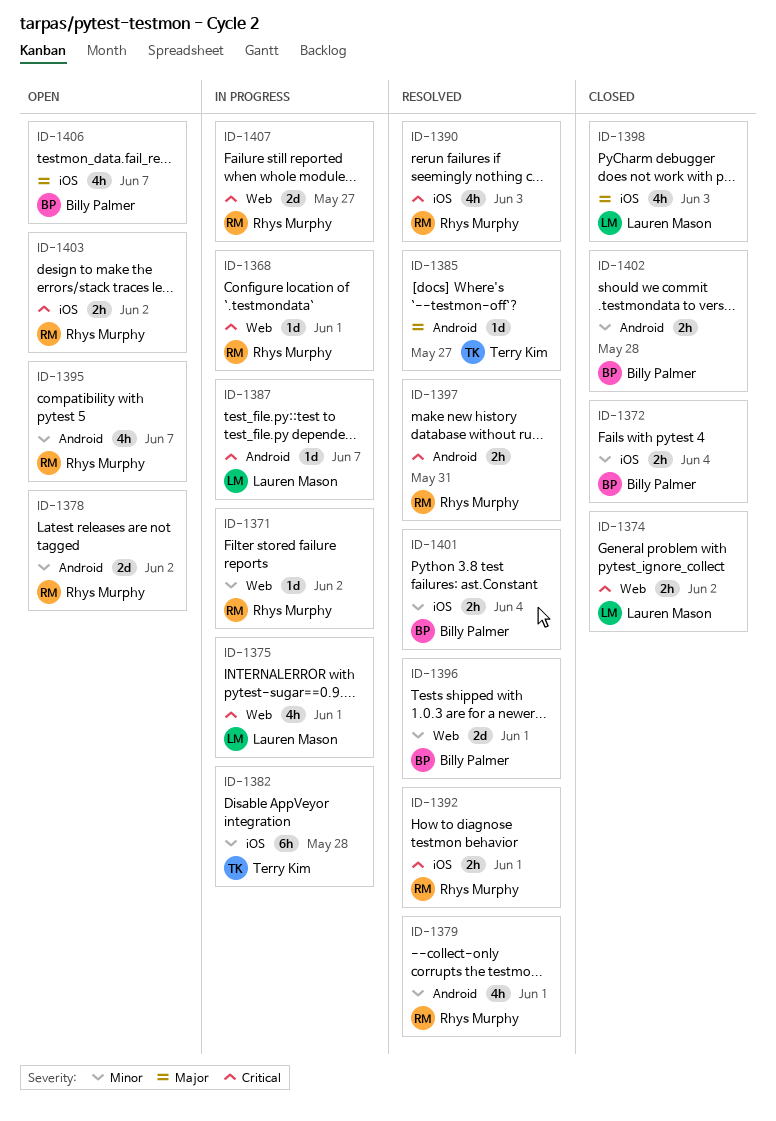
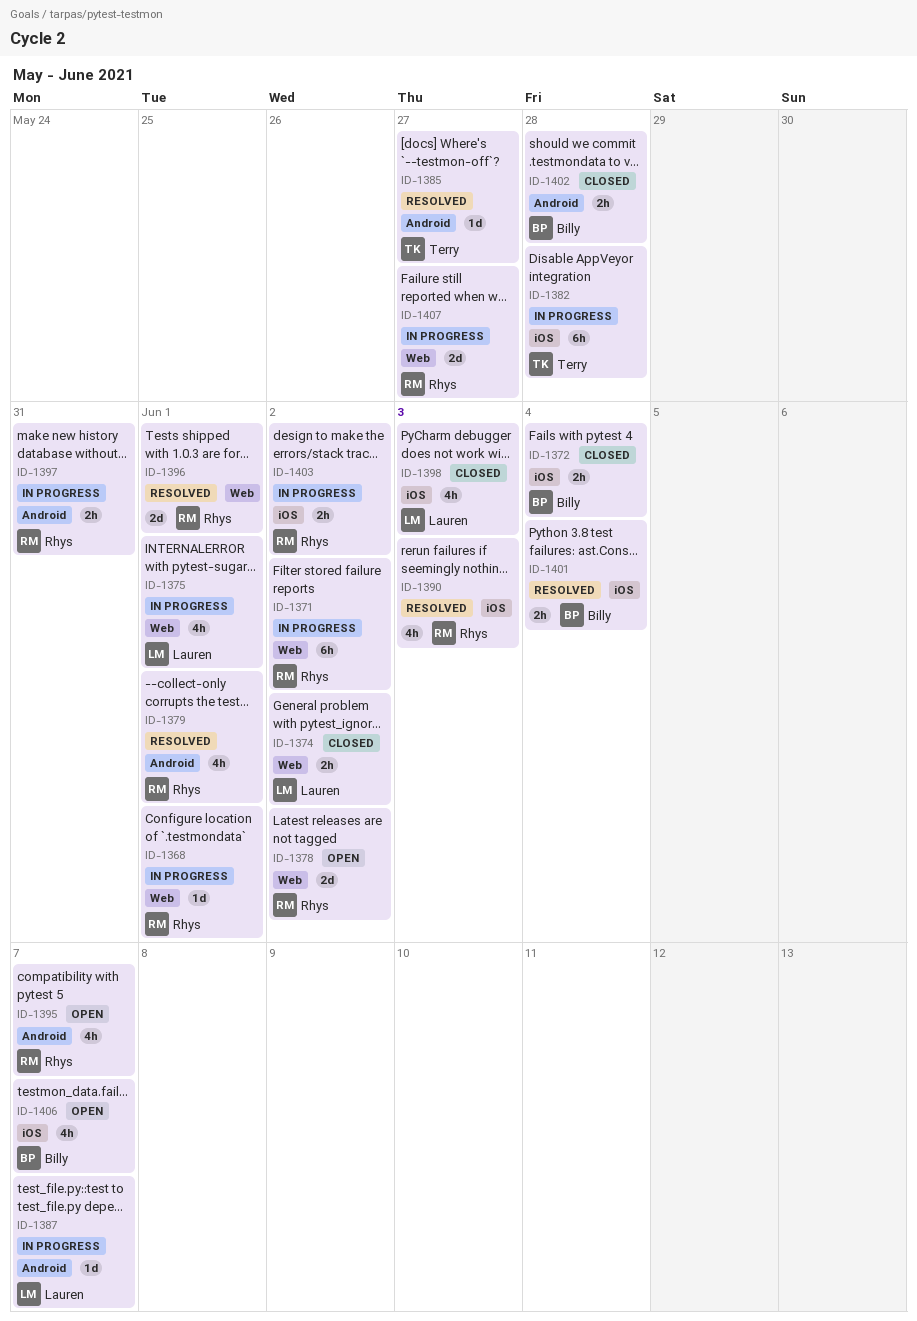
ID-1371, estimate: 1d -> 6h
ID-1378, label: Android -> Web
ID-1392: present -> none
ID-1396, owner: Billy Palmer -> Rhys Murphy
ID-1397, status: Resolved -> In progress
ID-1403, status: Open -> In progress

